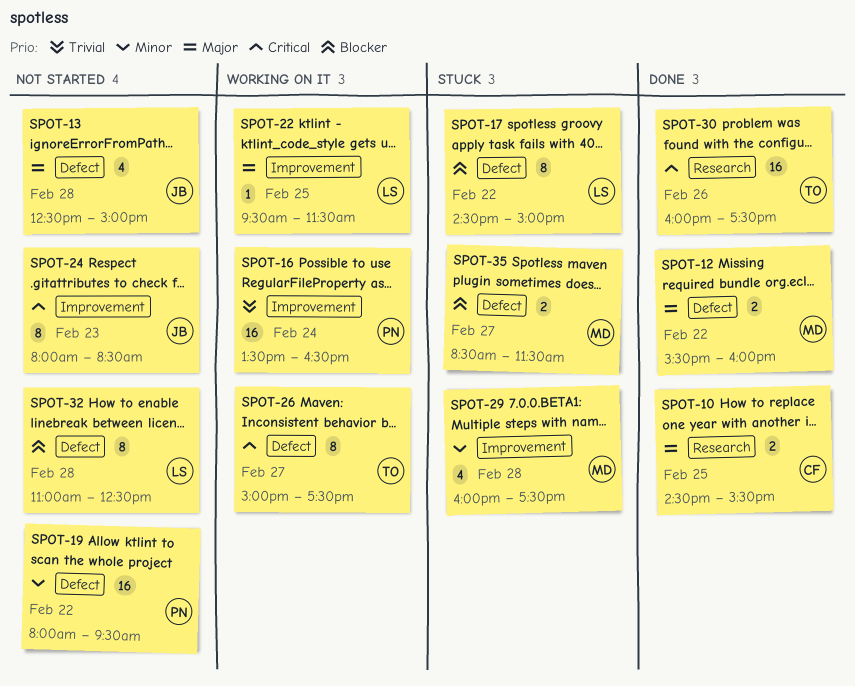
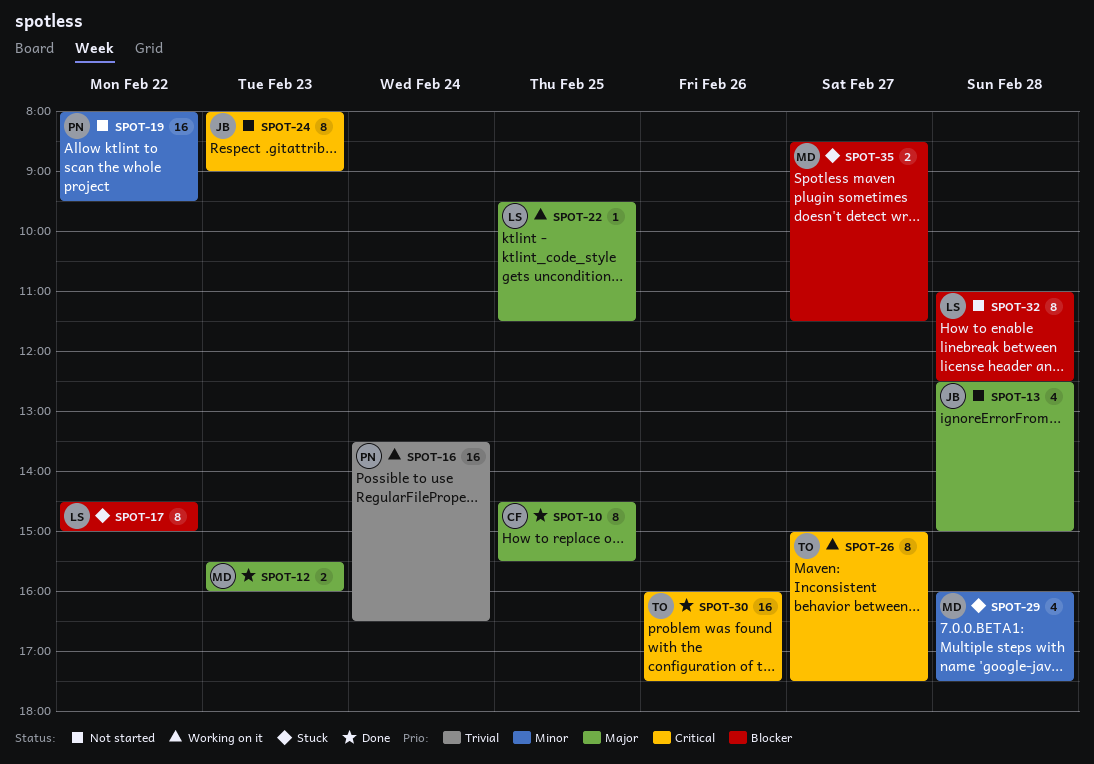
SPOT-10, estimate: 2 -> 8
SPOT-12, day: Feb 22 -> Feb 23
SPOT-24, ends: 08:30 -> 09:00

